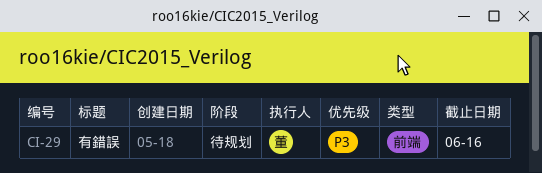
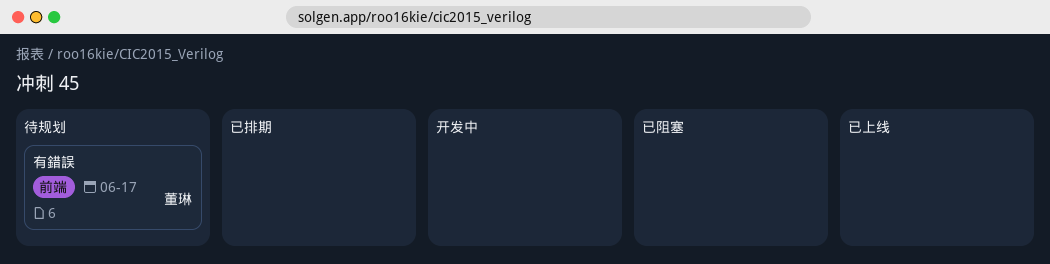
有錯誤, due: Jun 16 -> Jun 17

